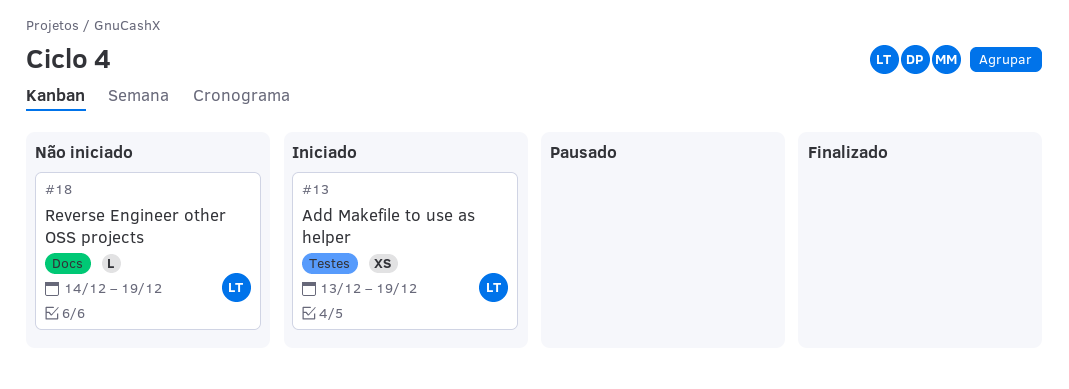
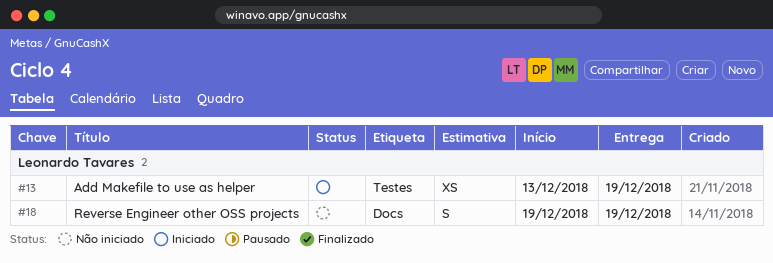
#18, estimate: L -> S
#18, start: Dec 14 -> Dec 19

